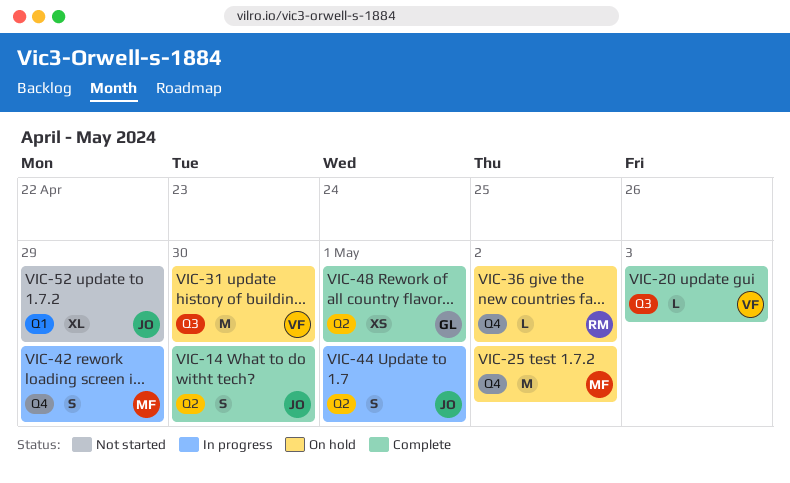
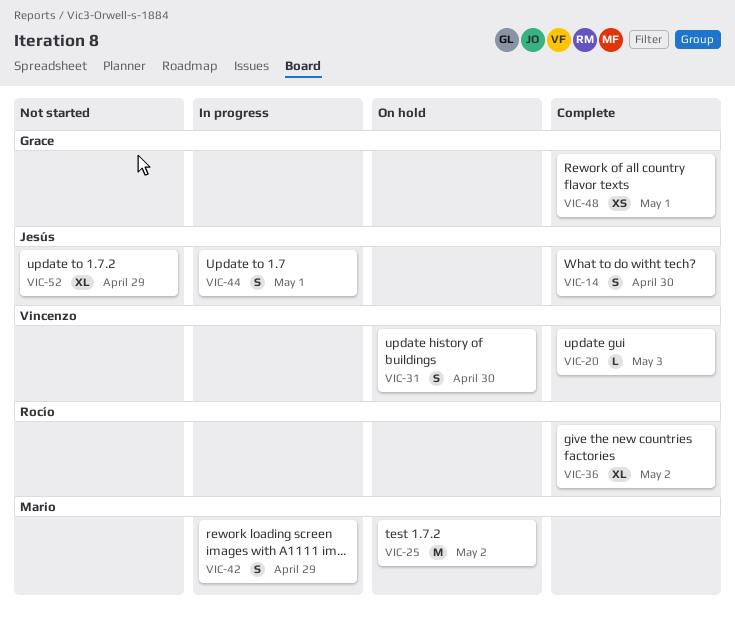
VIC-31, estimate: M -> S
VIC-36, status: On hold -> Complete
VIC-36, estimate: L -> XL

